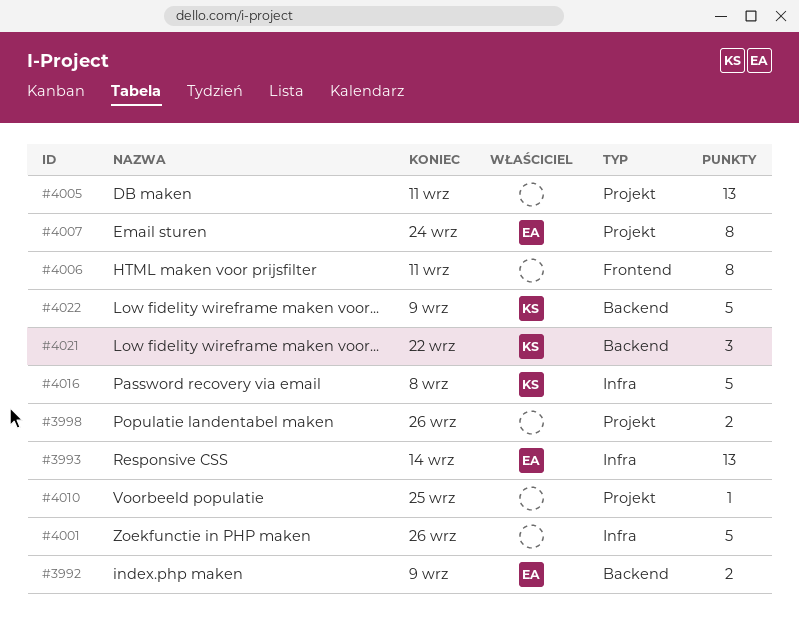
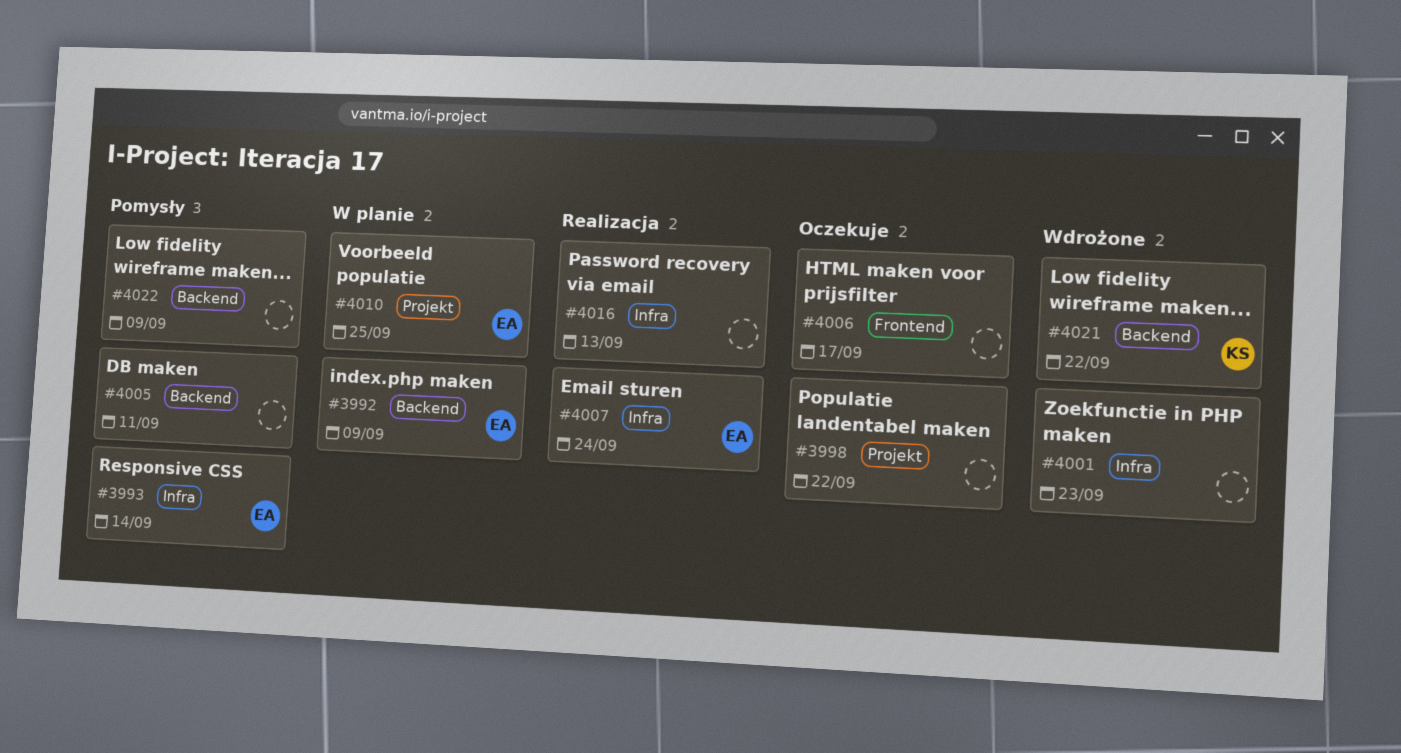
#3998, due: Sep 26 -> Sep 22
#4001, due: Sep 26 -> Sep 23
#4005, label: Projekt -> Backend
#4006, due: Sep 11 -> Sep 17
#4007, label: Projekt -> Infra
#4010, owner: none -> EA
#4016, owner: KS -> none
#4016, due: Sep 8 -> Sep 13
#4022, owner: KS -> none

